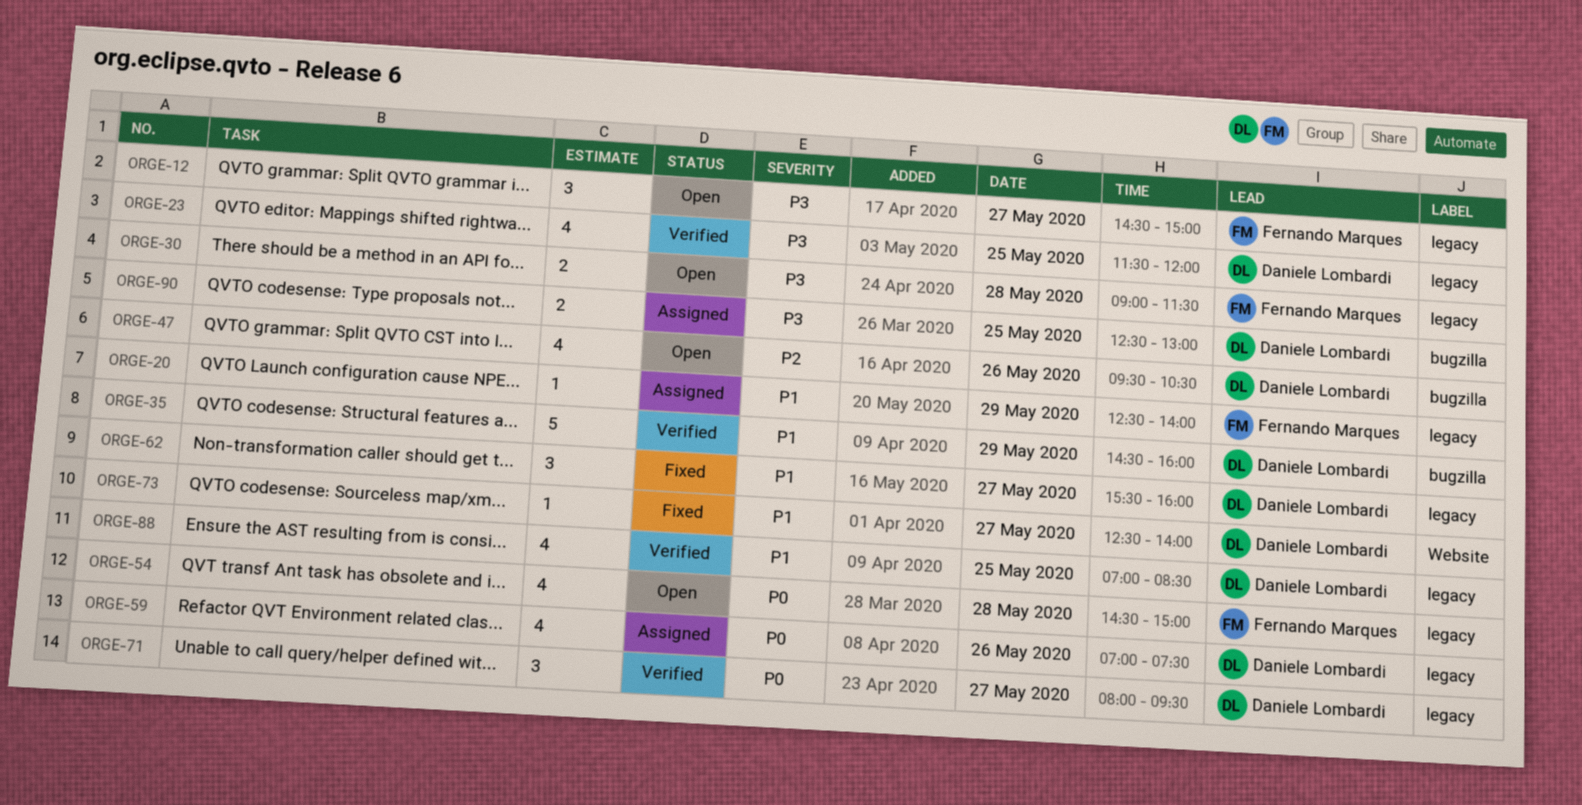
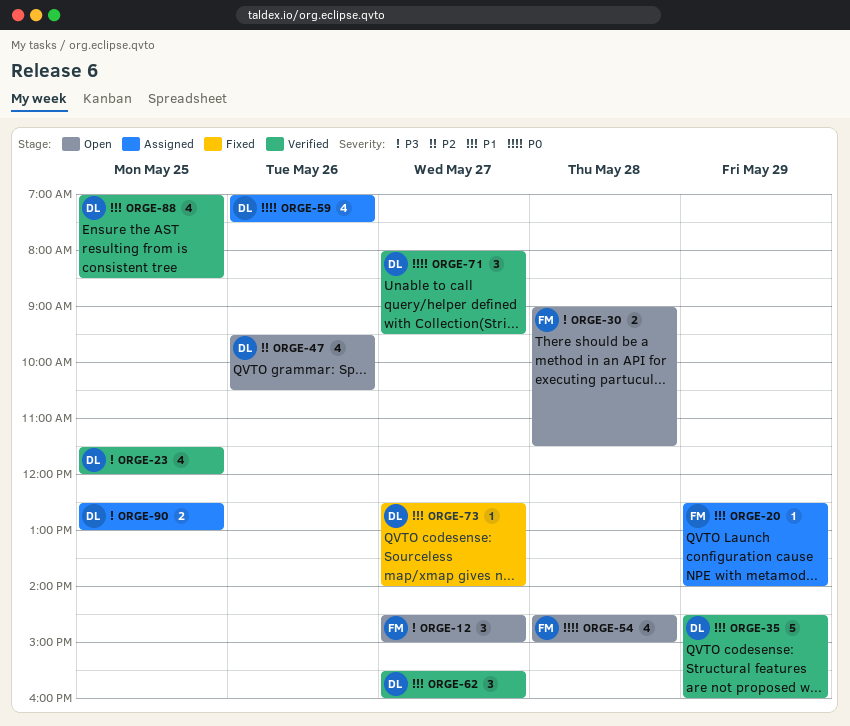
ORGE-62, status: Fixed -> Verified

